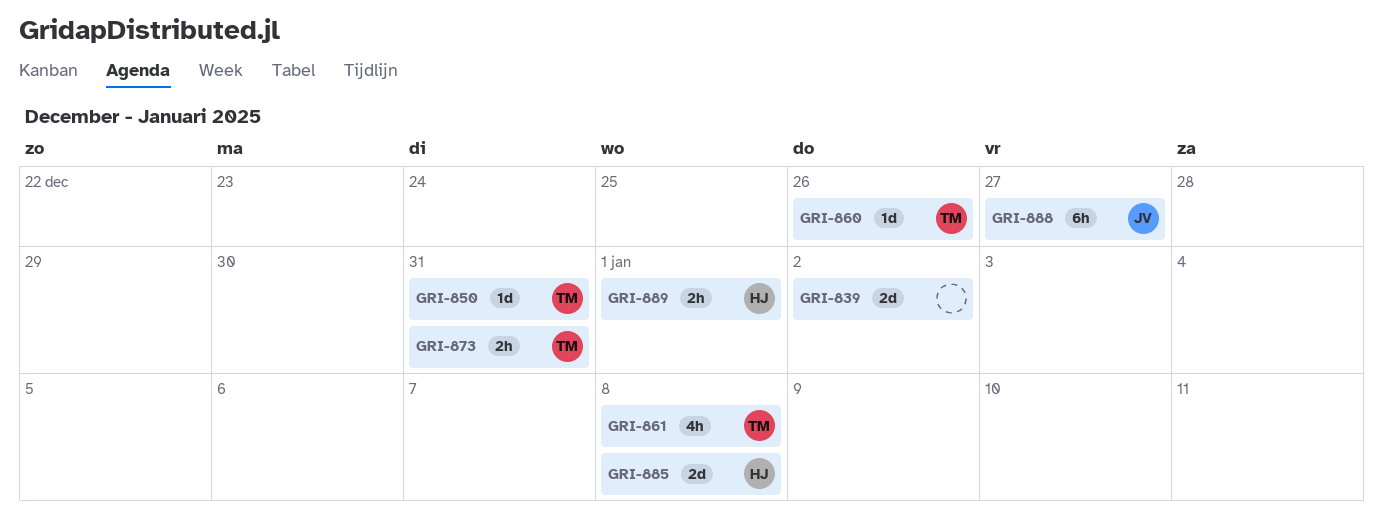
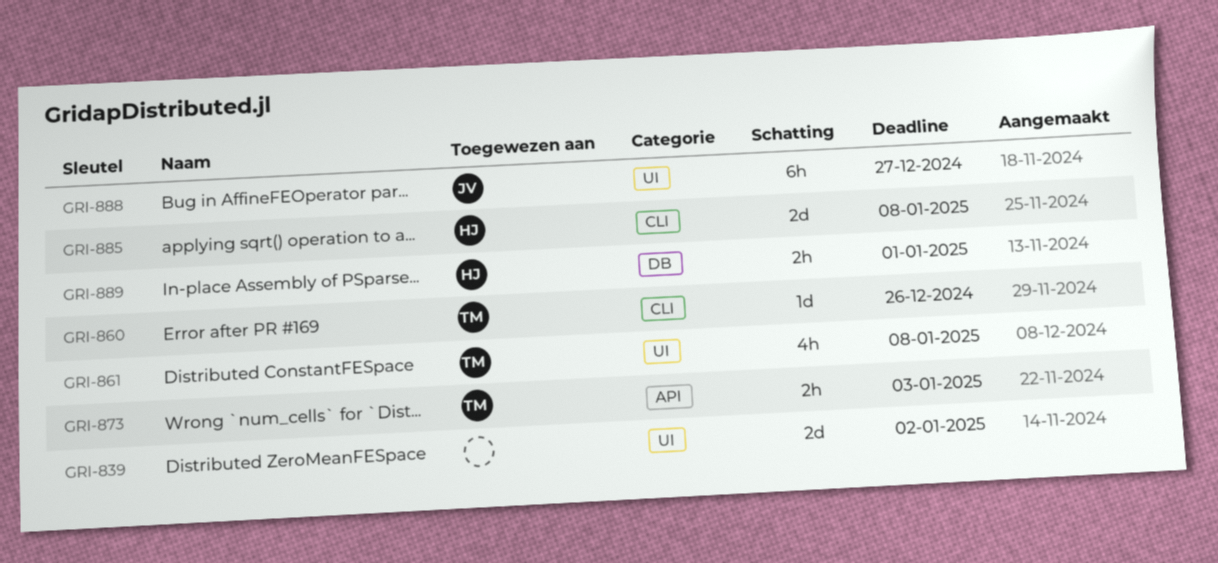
GRI-850: present -> none
GRI-873, due: Dec 31 -> Jan 3

